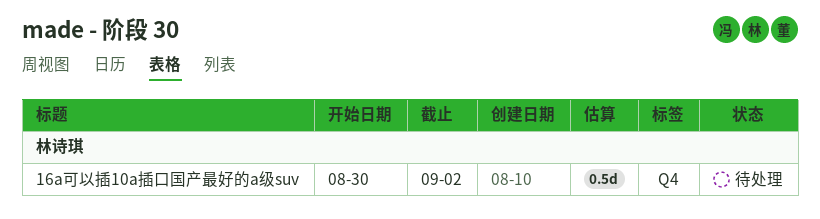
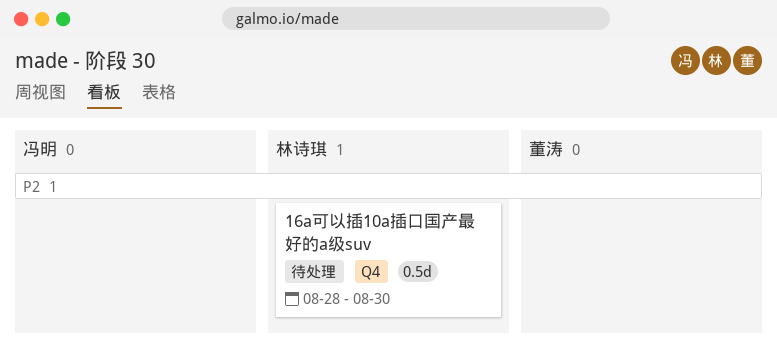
16a可以插10a插口国产最好的a级suv, start: Aug 30 -> Aug 28
16a可以插10a插口国产最好的a级suv, due: Sep 2 -> Aug 30

